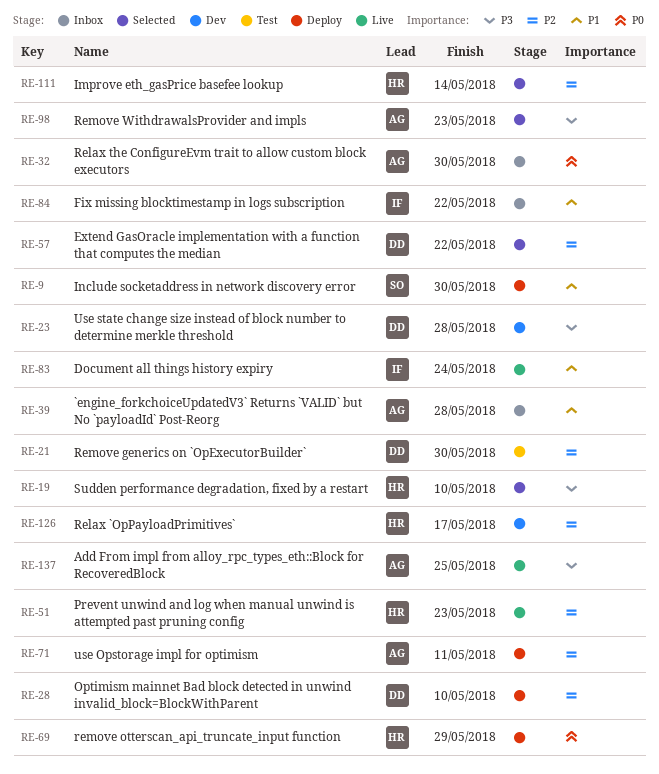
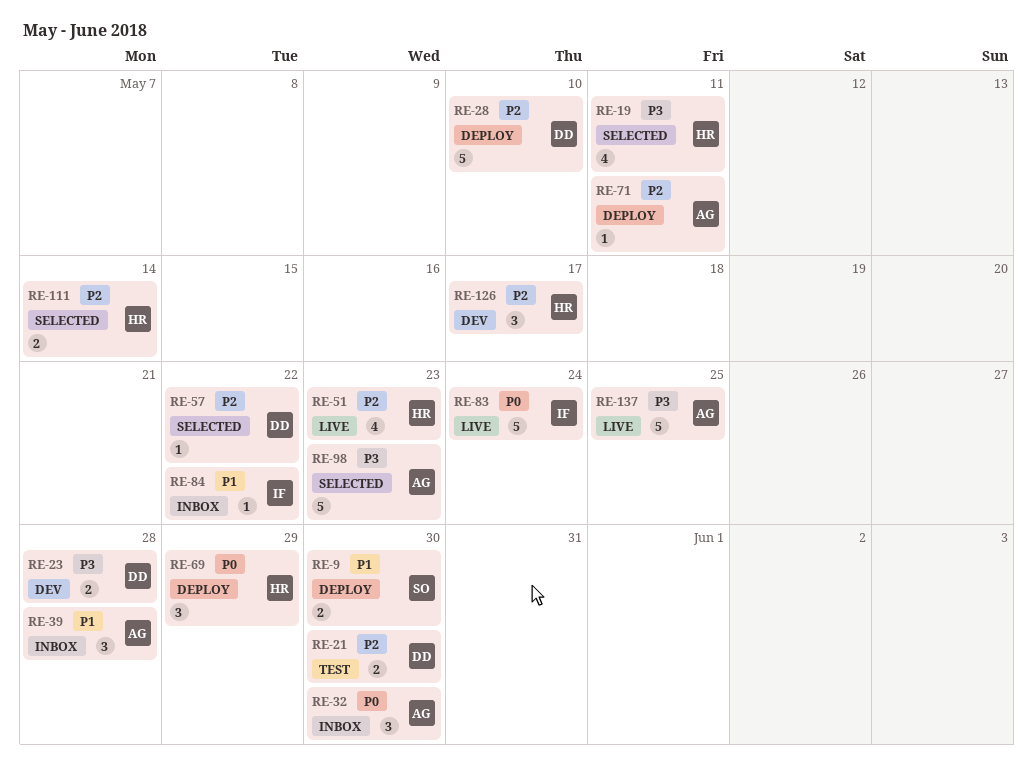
RE-19, due: May 10 -> May 11
RE-83, priority: P1 -> P0

